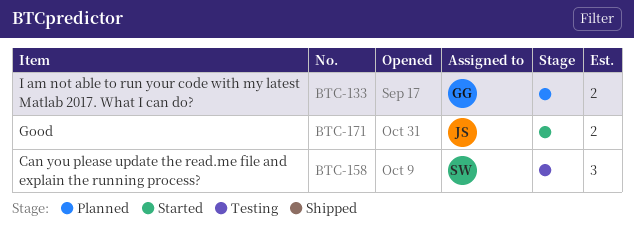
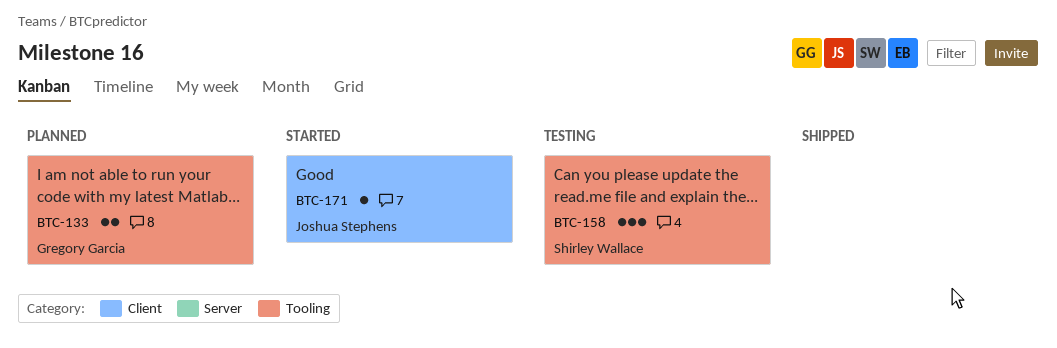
BTC-171, estimate: 2 -> 1

